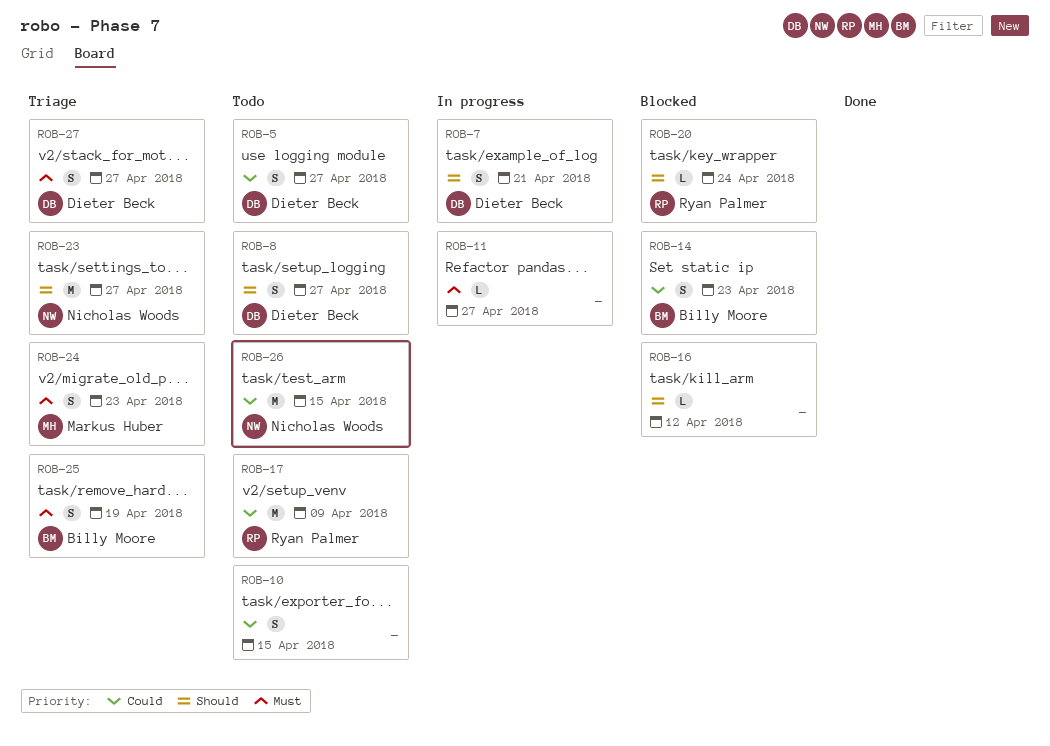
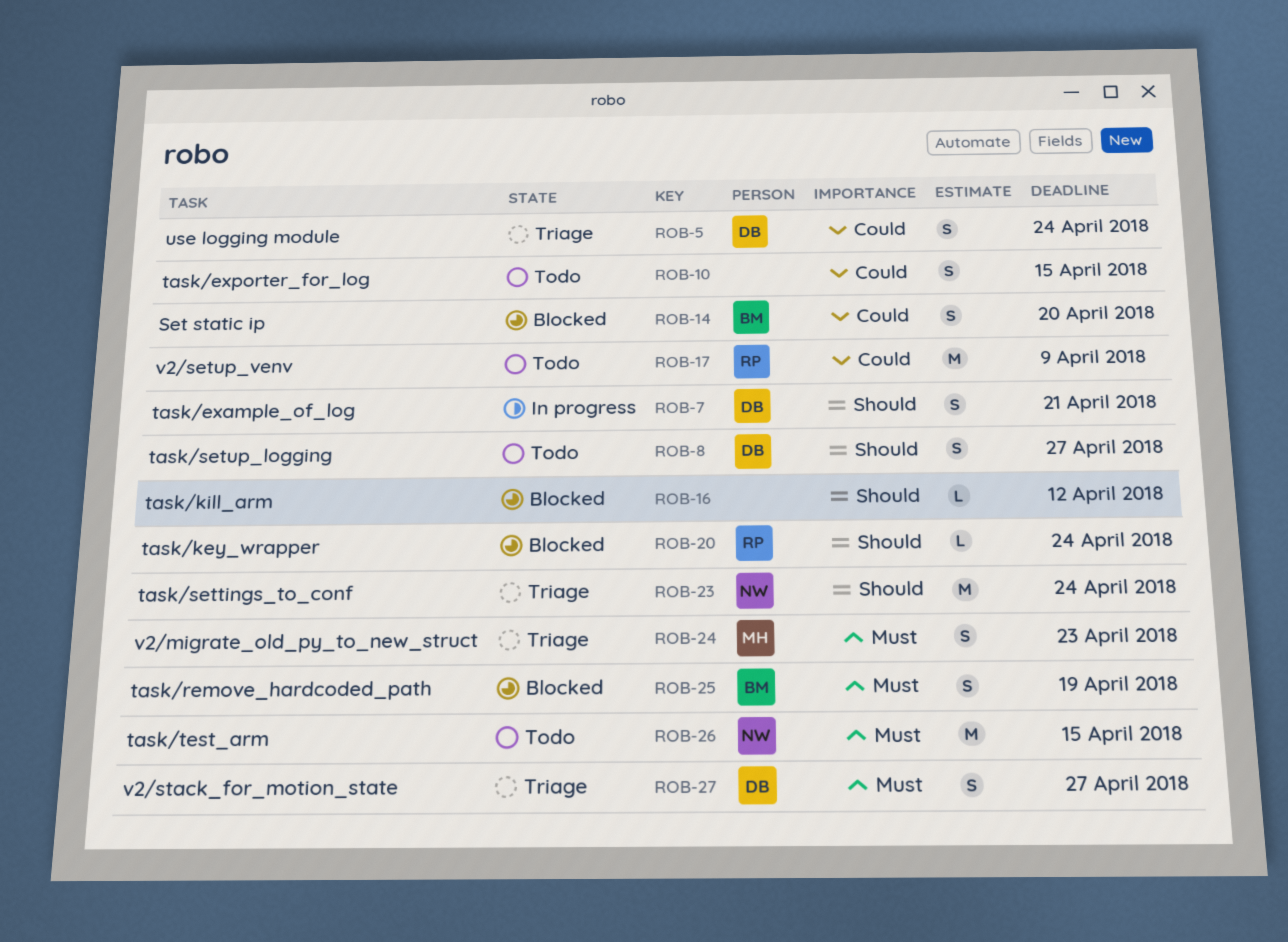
ROB-5, status: Todo -> Triage
ROB-5, due: Apr 27 -> Apr 24
ROB-11: present -> none
ROB-14, due: Apr 23 -> Apr 20
ROB-23, due: Apr 27 -> Apr 24
ROB-25, status: Triage -> Blocked
ROB-26, priority: Could -> Must

